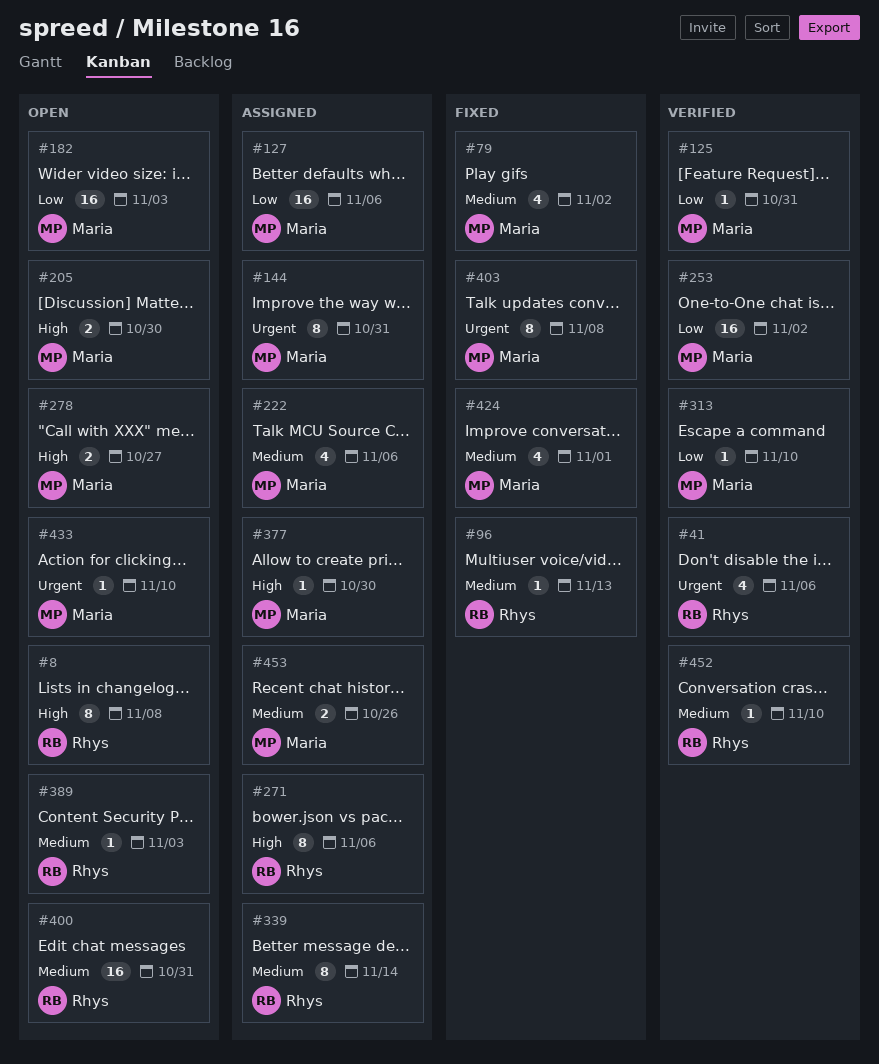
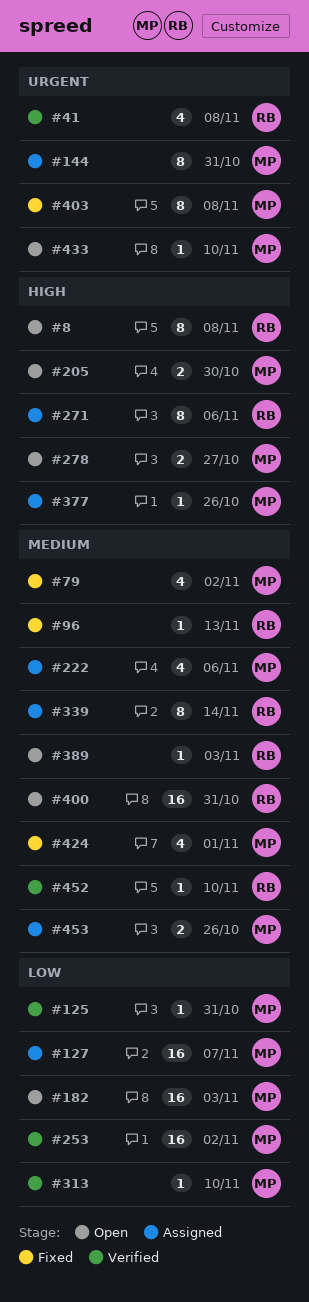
#41, due: Nov 6 -> Nov 8
#127, due: Nov 6 -> Nov 7
#377, due: Oct 30 -> Oct 26

